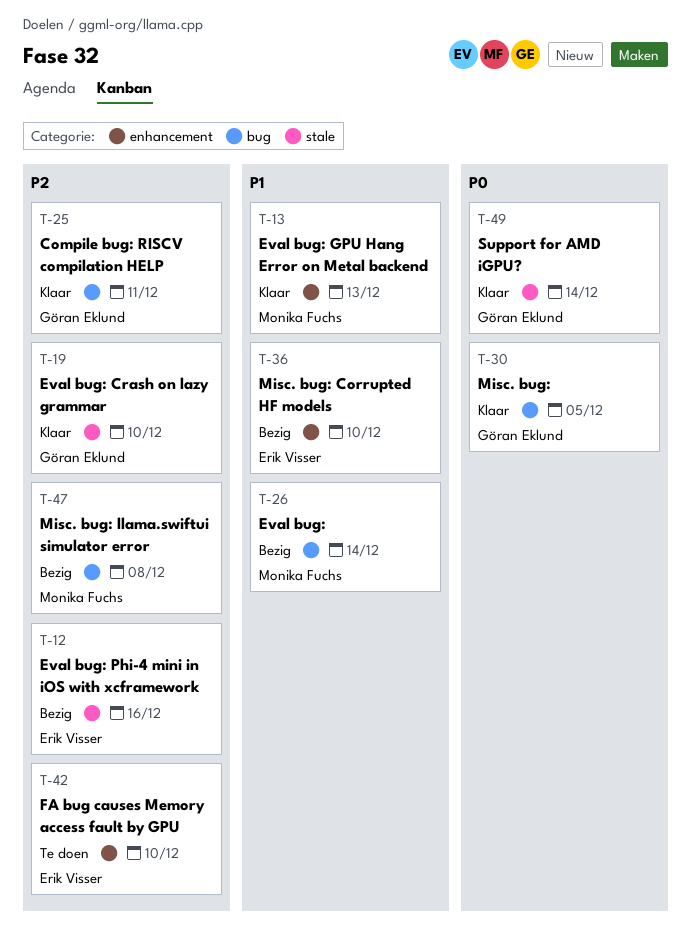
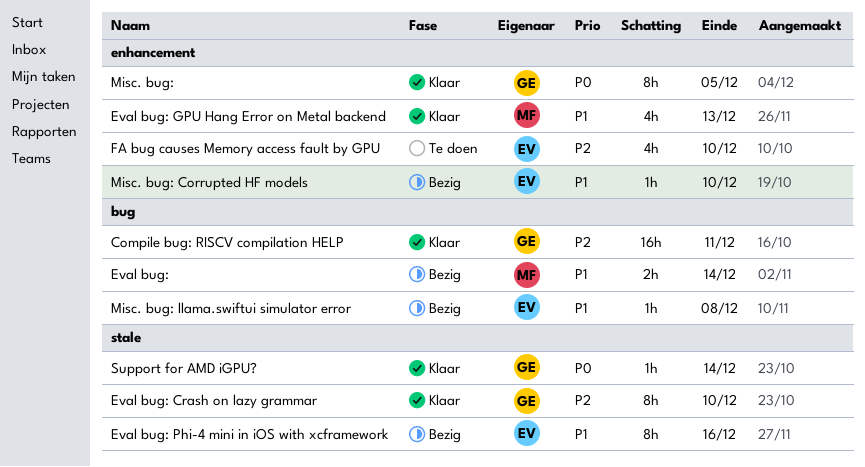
Eval bug: Phi-4 mini in iOS with xcframework, priority: P2 -> P1
Misc. bug:, label: bug -> enhancement
Misc. bug: llama.swiftui simulator error, owner: Monika Fuchs -> Erik Visser
Misc. bug: llama.swiftui simulator error, priority: P2 -> P1

